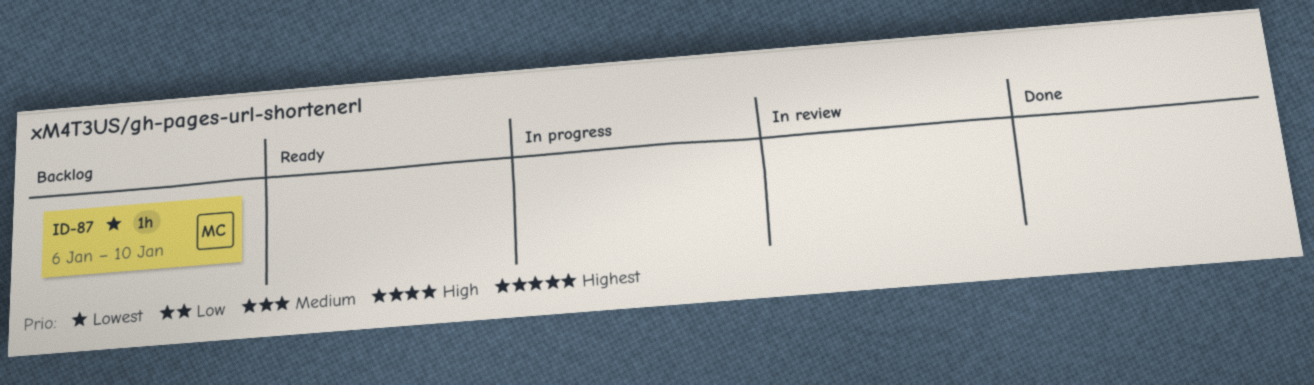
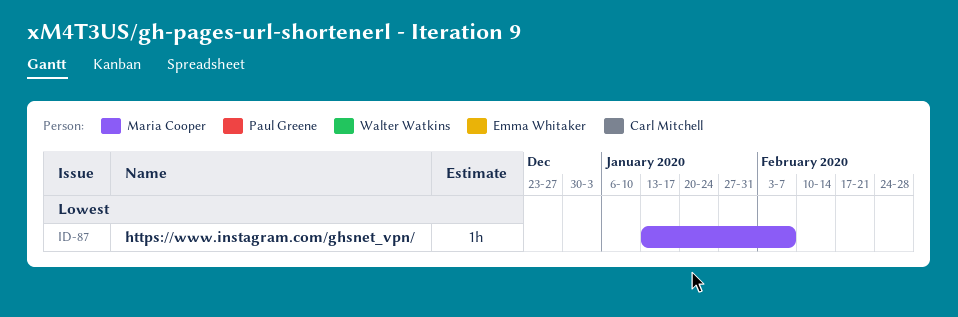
ID-87, start: Jan 6 -> Jan 13
ID-87, due: Jan 10 -> Feb 7

